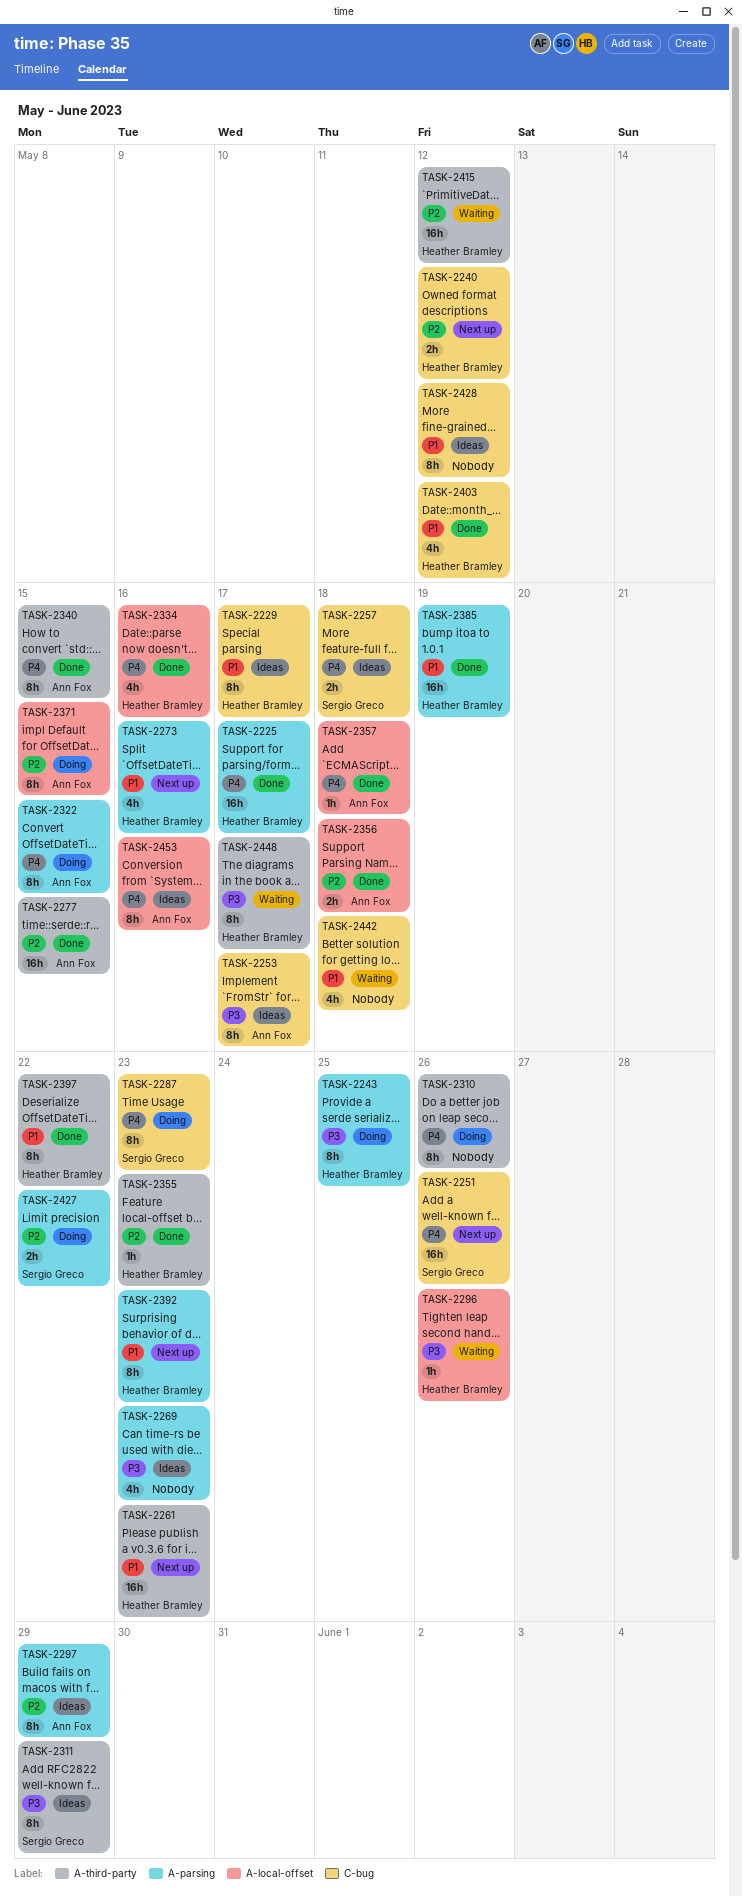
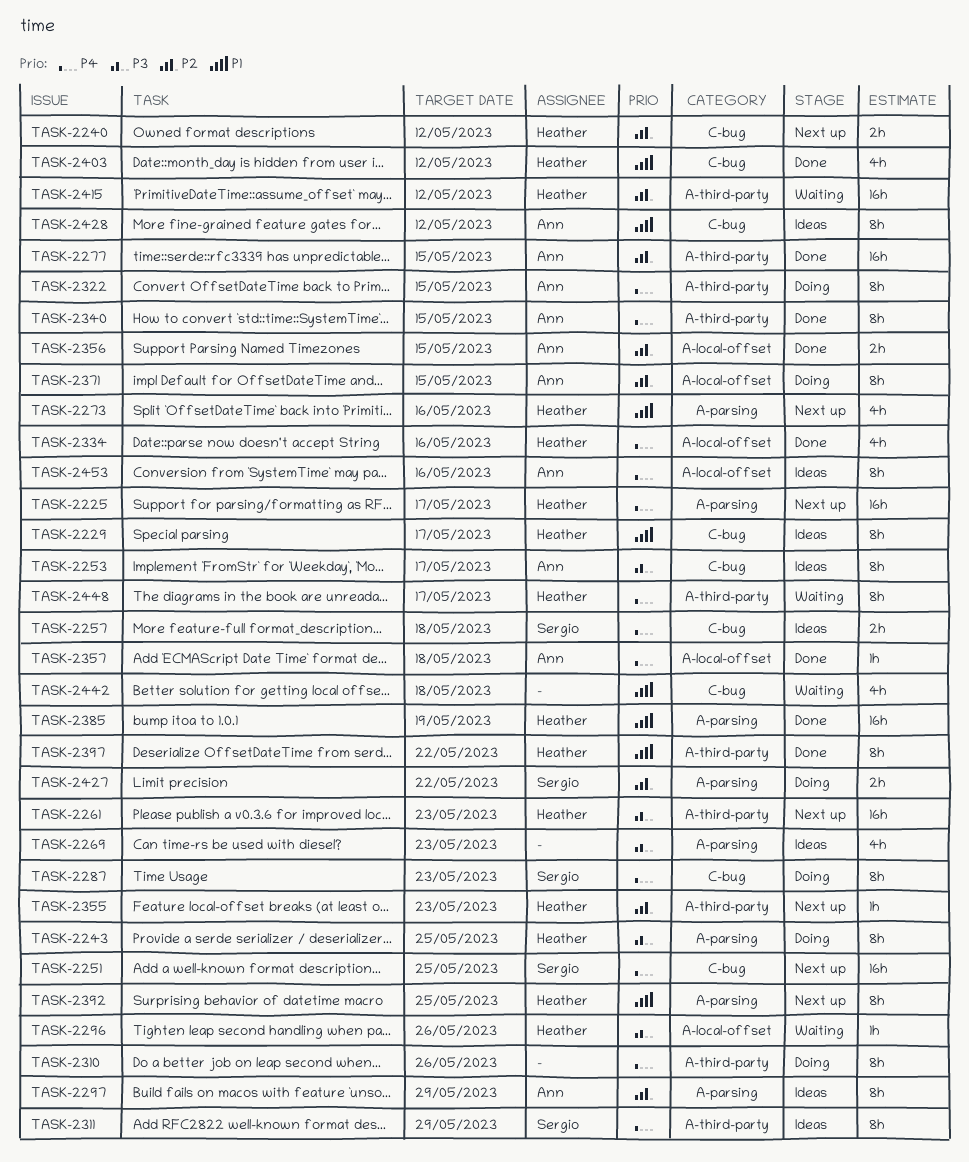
TASK-2225, status: Done -> Next up
TASK-2251, due: May 26 -> May 25
TASK-2261, priority: P1 -> P3
TASK-2311, priority: P3 -> P4
TASK-2322, label: A-parsing -> A-third-party
TASK-2355, status: Done -> Next up
TASK-2356, due: May 18 -> May 15
TASK-2392, due: May 23 -> May 25
TASK-2428, owner: none -> Ann Fox
TASK-2448, priority: P3 -> P4

